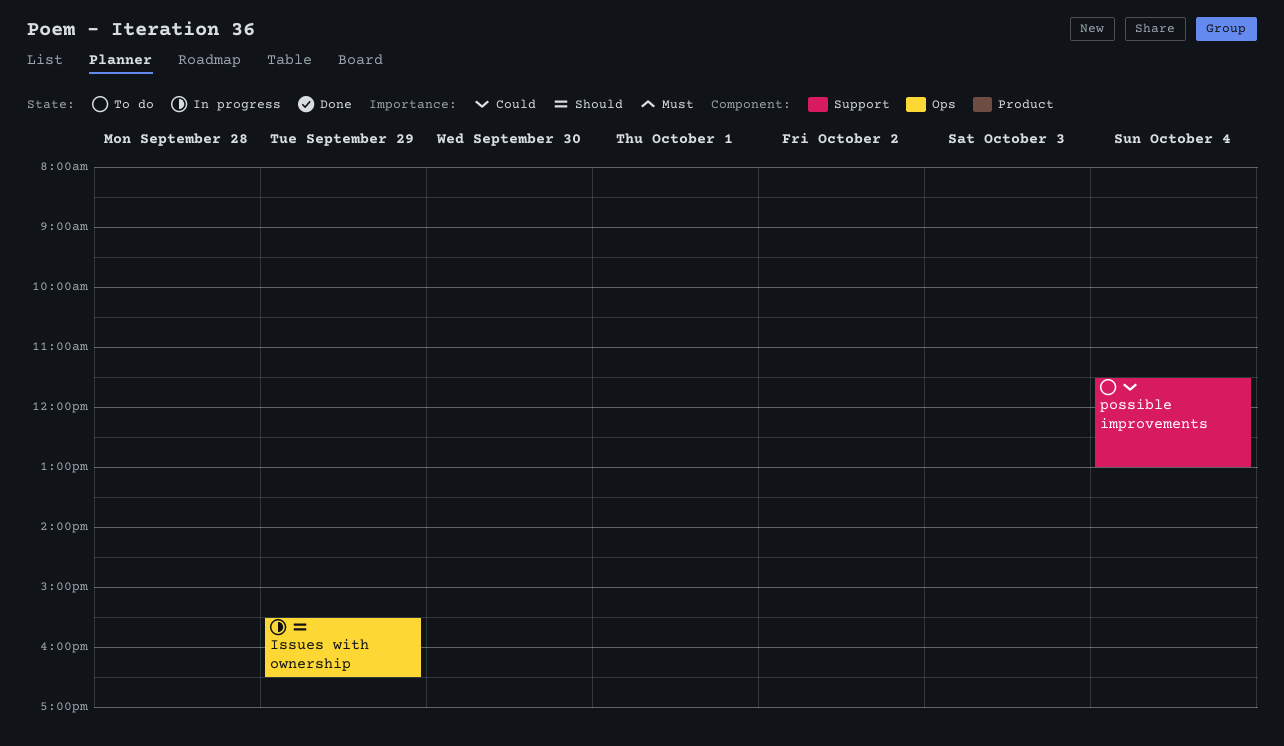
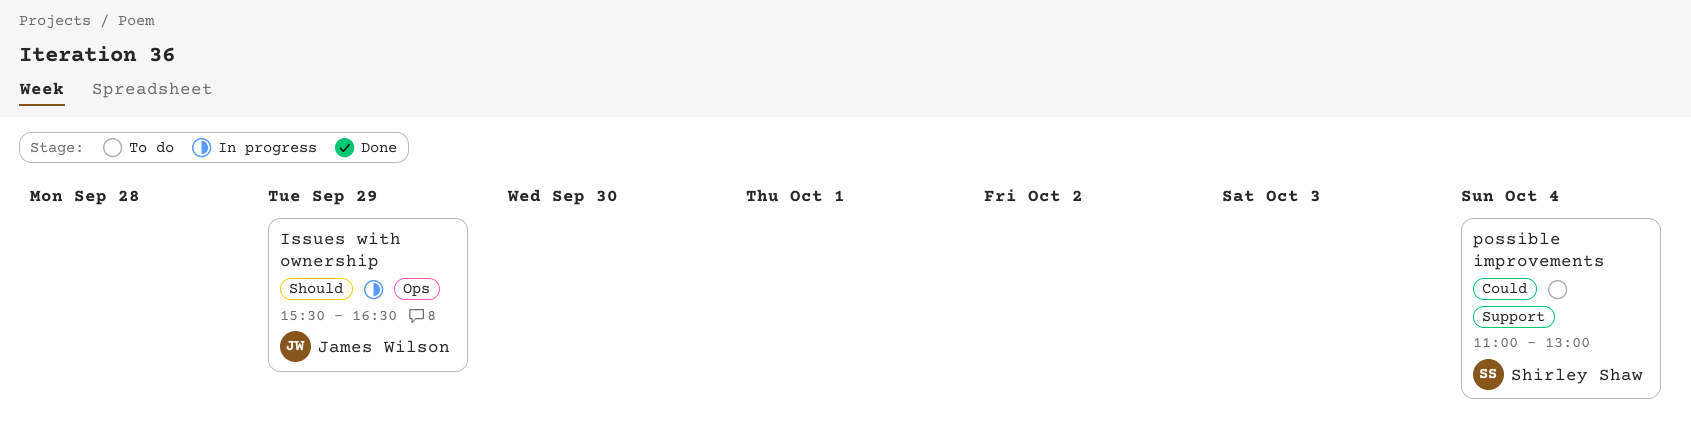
possible improvements, begins: 11:30 -> 11:00

